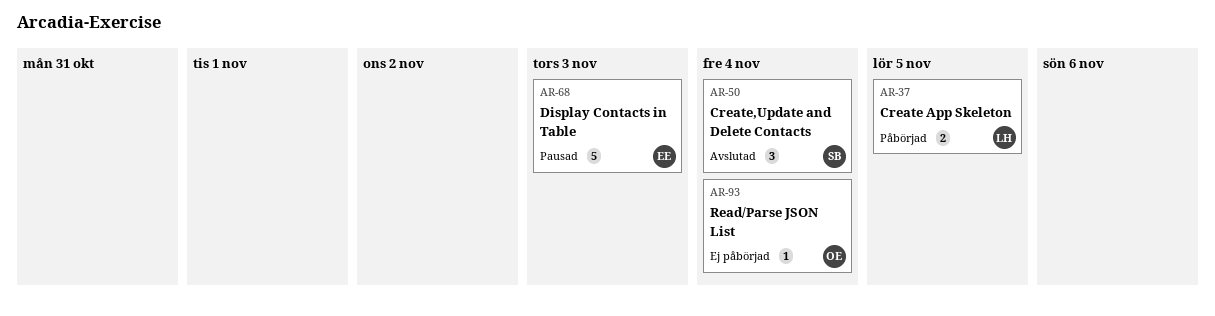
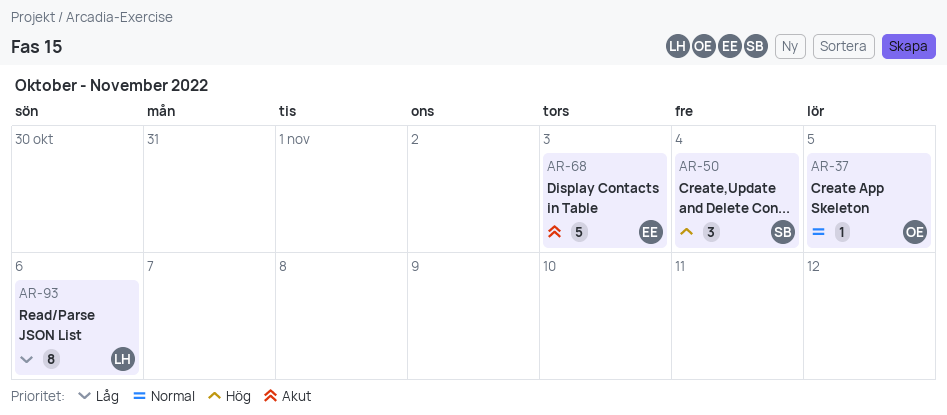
AR-37, owner: LH -> OE
AR-37, estimate: 2 -> 1
AR-93, owner: OE -> LH
AR-93, estimate: 1 -> 8
AR-93, due: Nov 4 -> Nov 6

